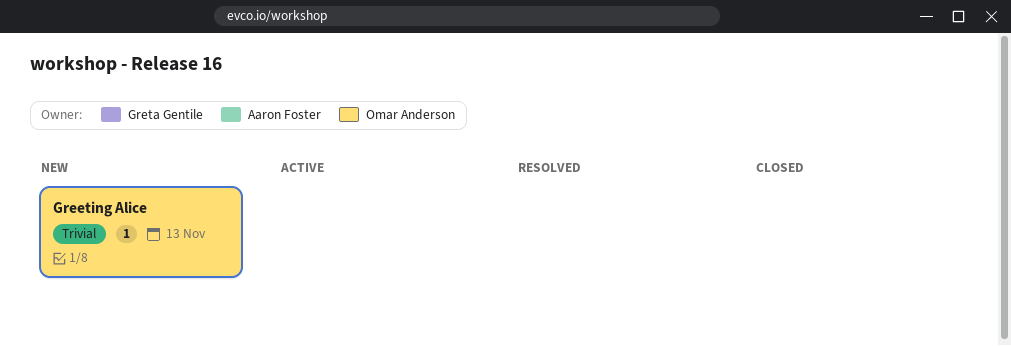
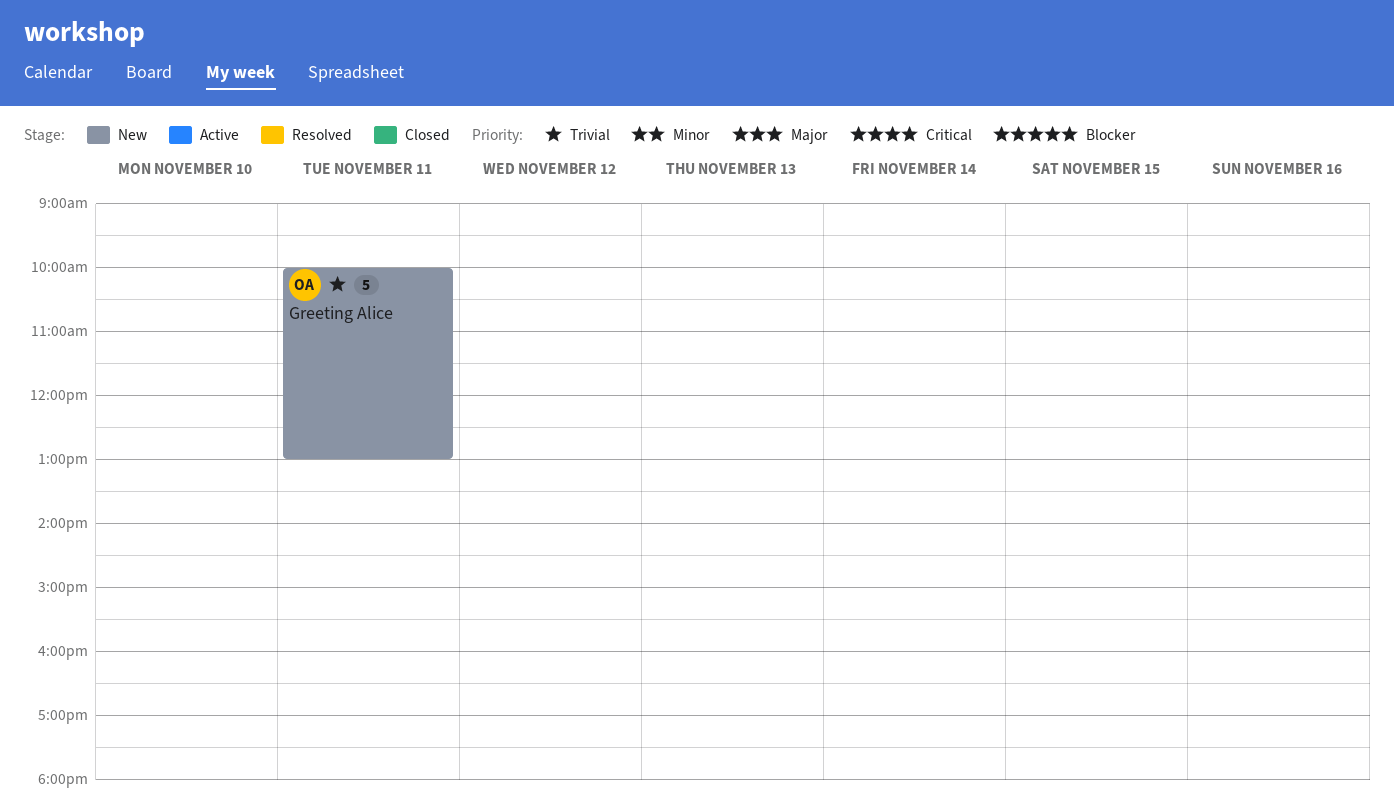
Greeting Alice, estimate: 1 -> 5
Greeting Alice, day: Nov 13 -> Nov 11

